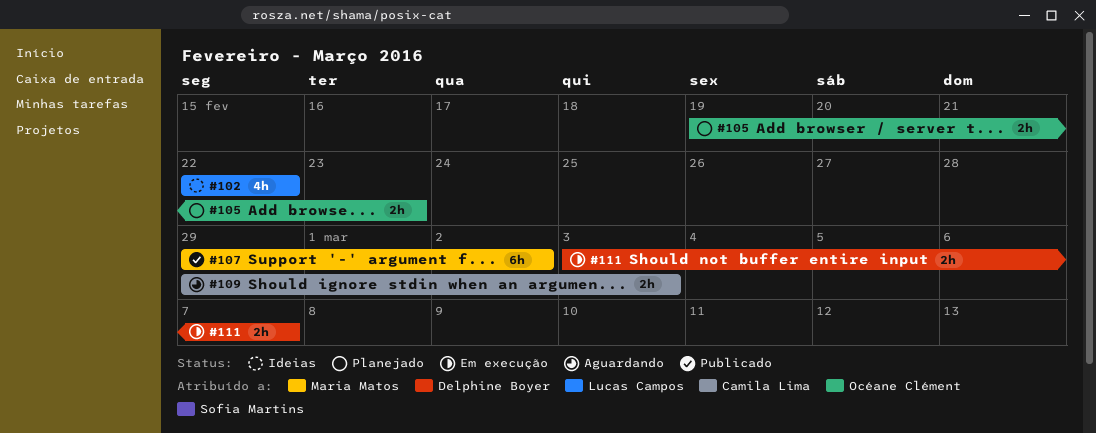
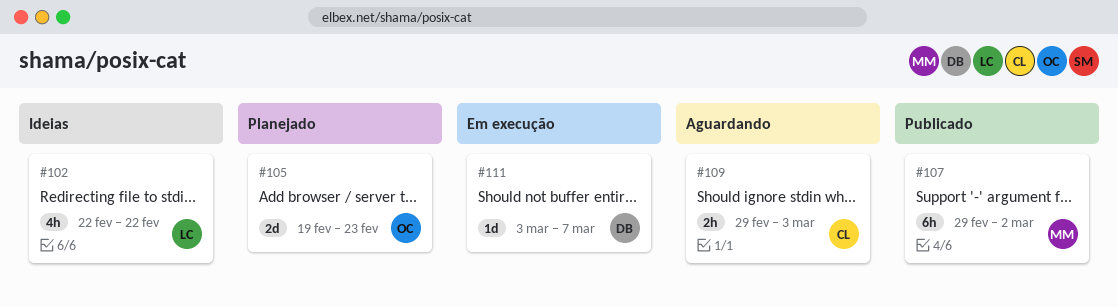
#105, estimate: 2h -> 2d
#111, estimate: 2h -> 1d

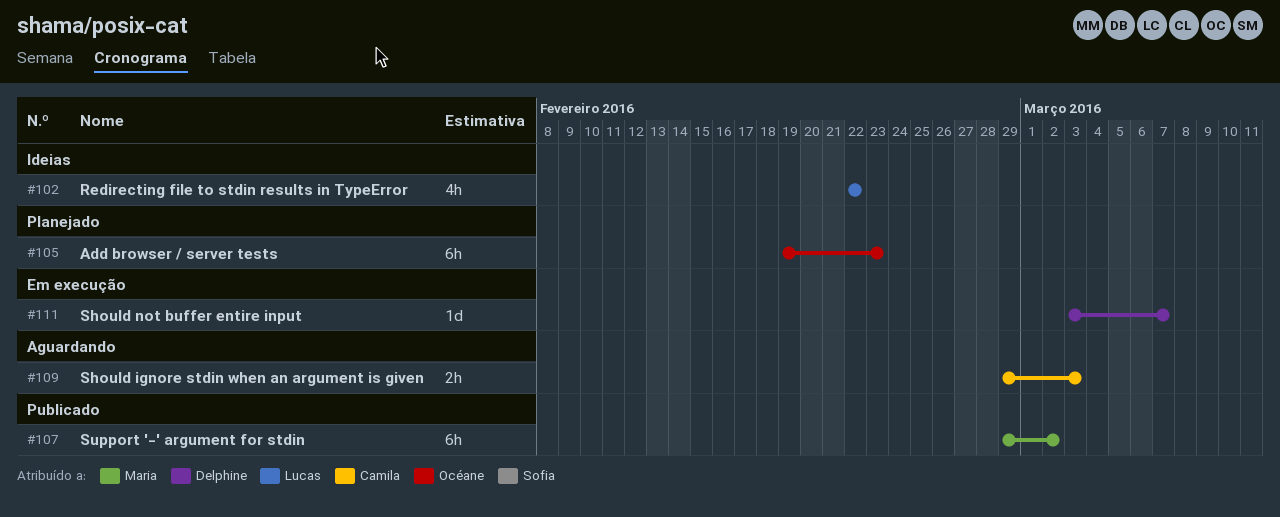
#105, estimate: 2d -> 6h

